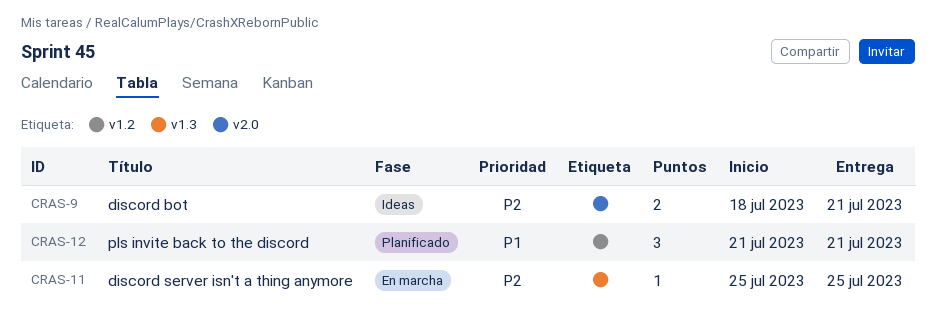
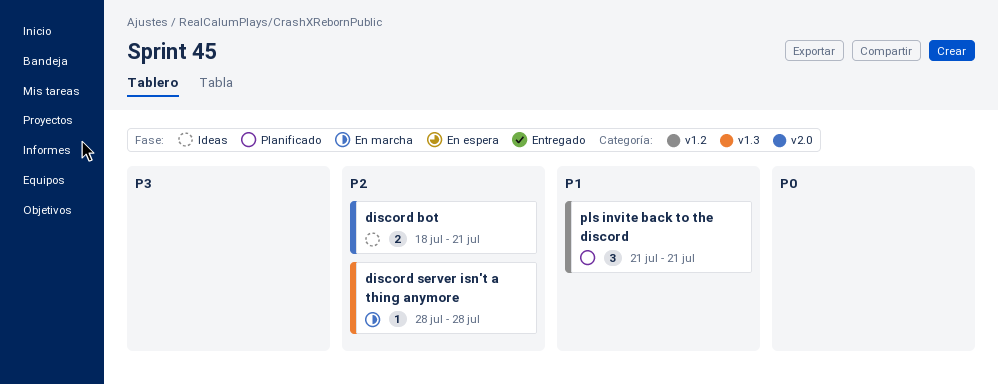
discord server isn't a thing anymore, start: Jul 25 -> Jul 28
discord server isn't a thing anymore, due: Jul 25 -> Jul 28

